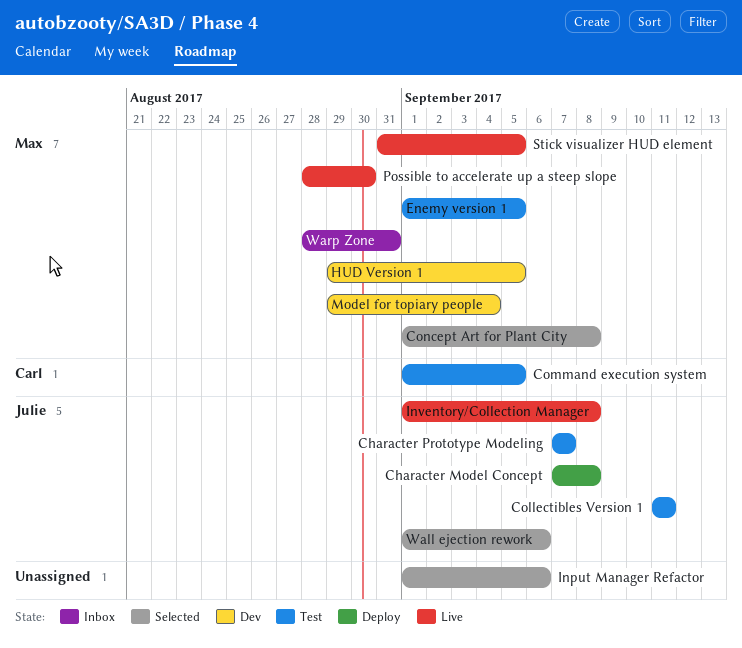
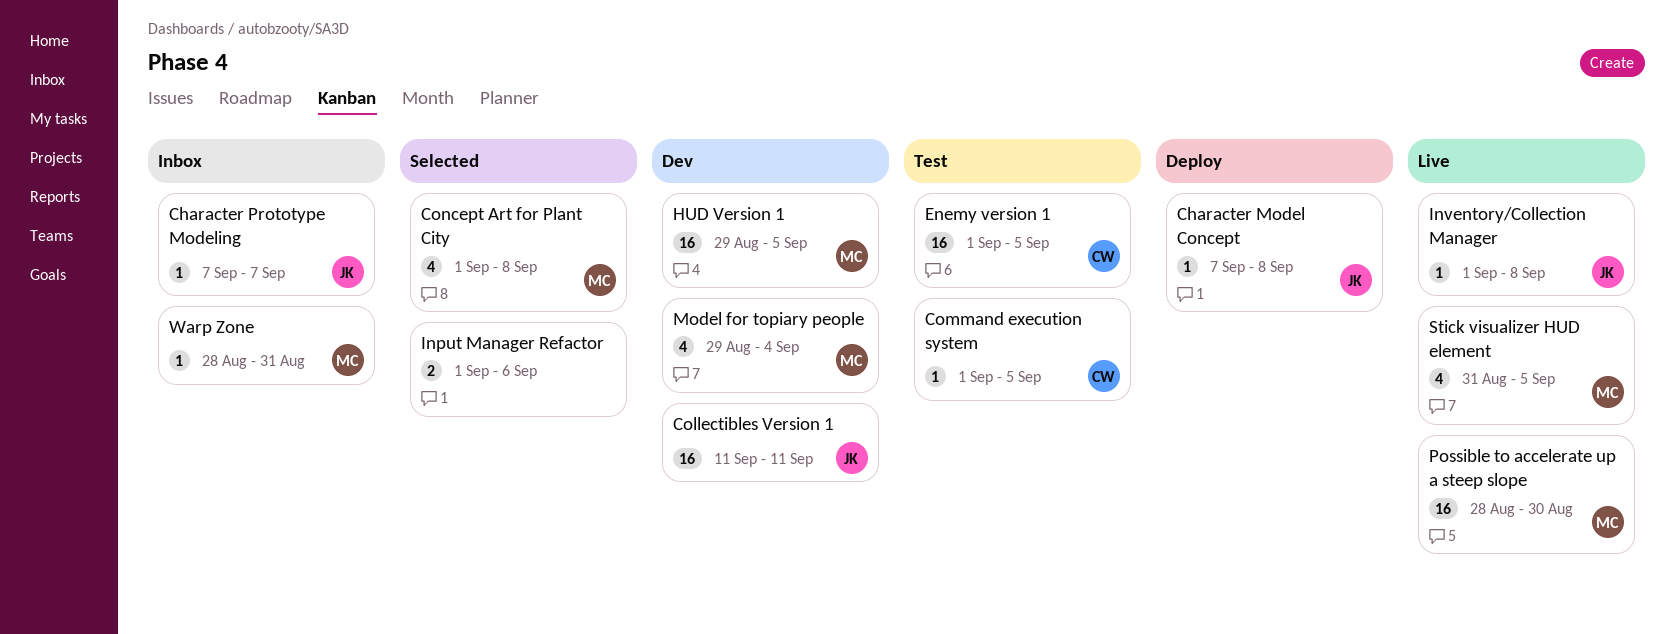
Character Prototype Modeling, status: Test -> Inbox
Collectibles Version 1, status: Test -> Dev
Enemy version 1, owner: Max -> Carl
Wall ejection rework: present -> none

